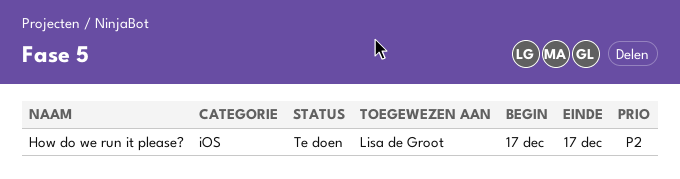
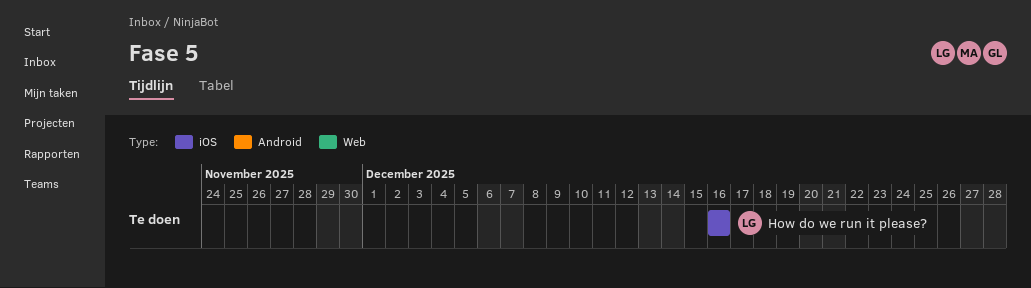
How do we run it please?, start: Dec 17 -> Dec 16
How do we run it please?, due: Dec 17 -> Dec 16

